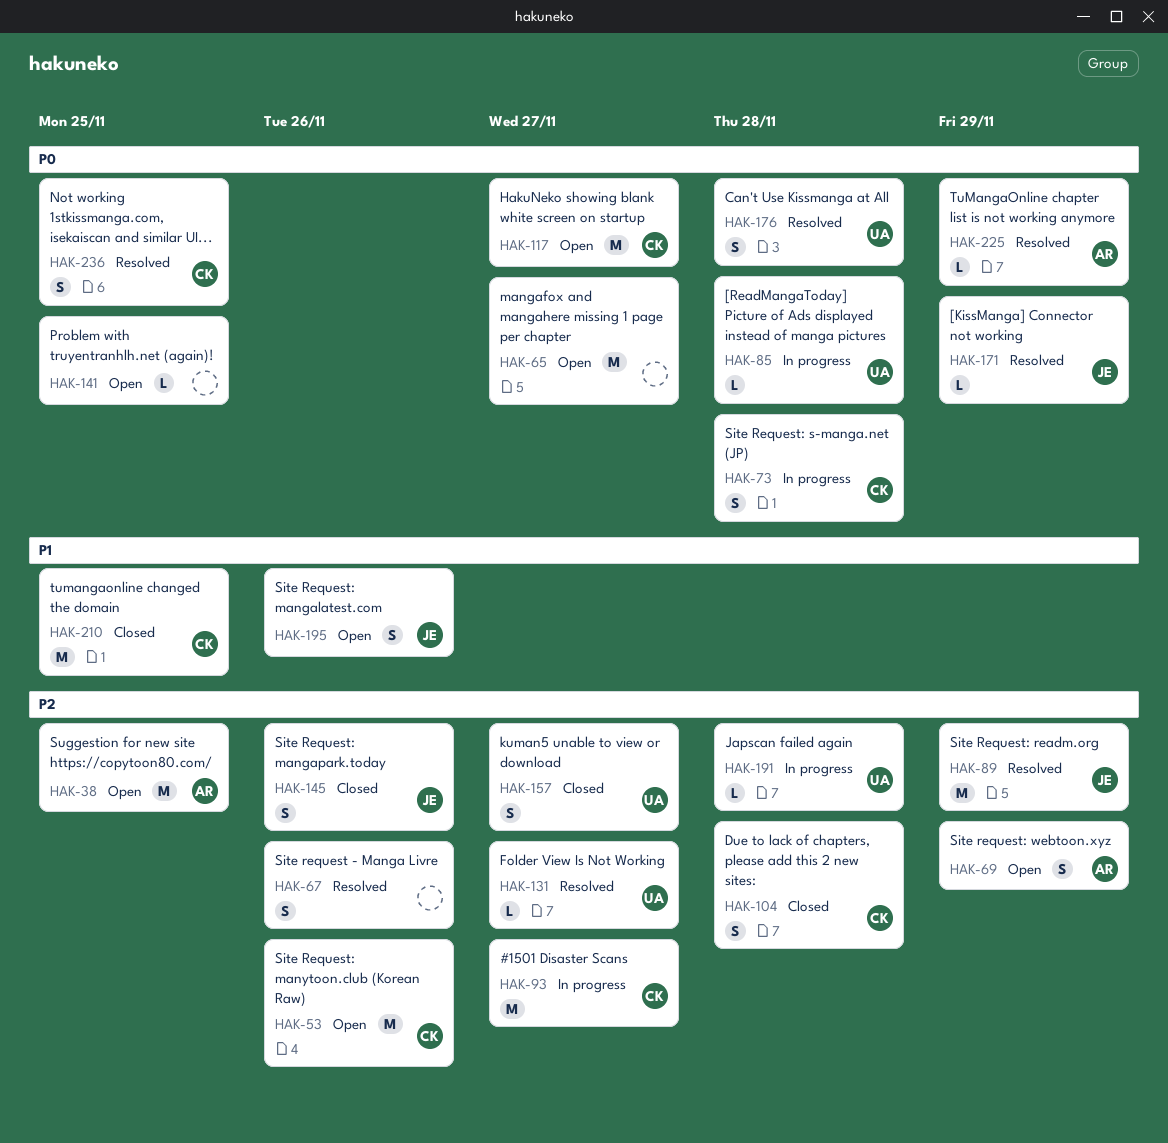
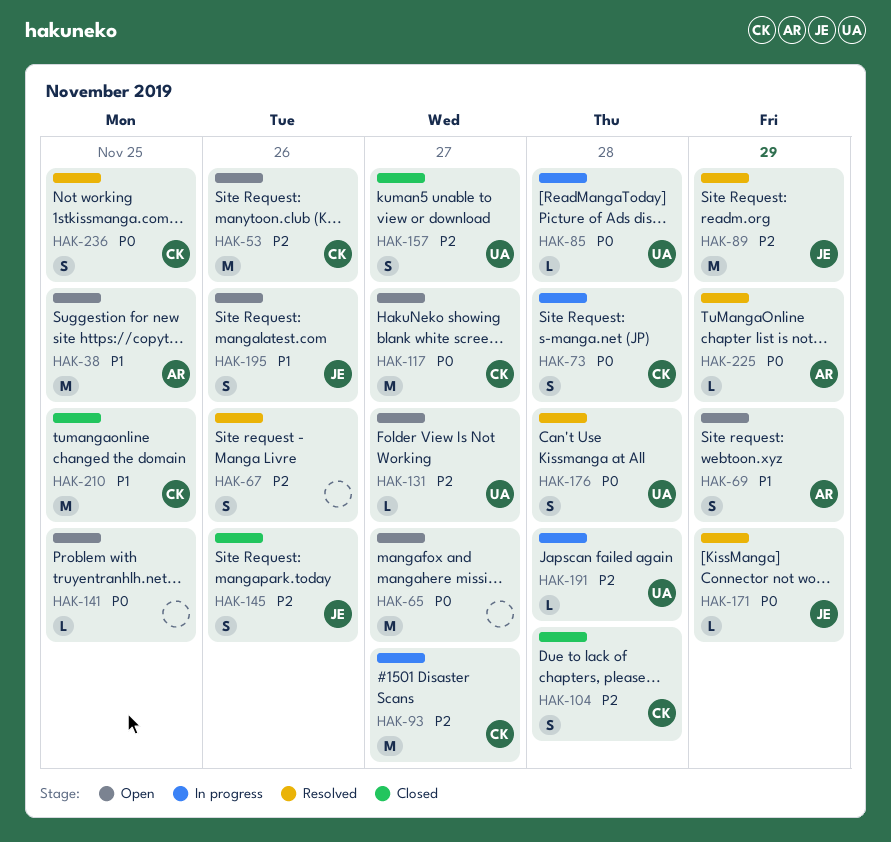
HAK-38, priority: P2 -> P1
HAK-69, priority: P2 -> P1
HAK-131, status: Resolved -> Open

